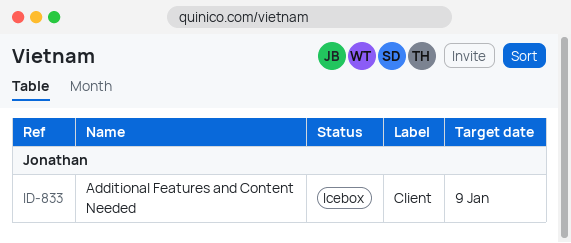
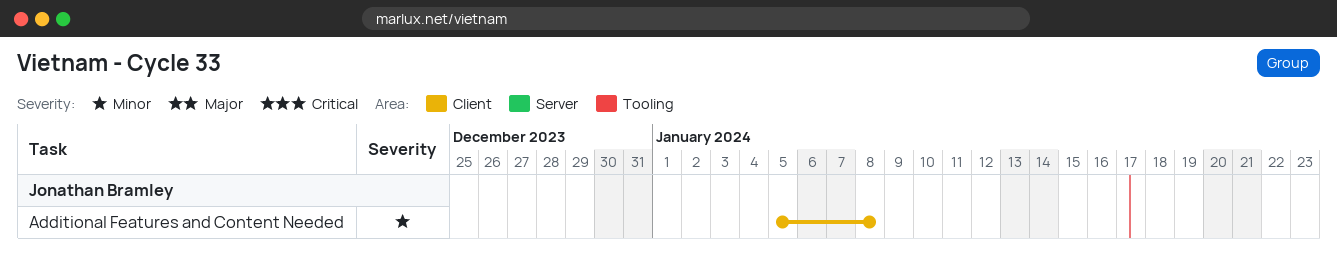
Additional Features and Content Needed, due: Jan 9 -> Jan 8

